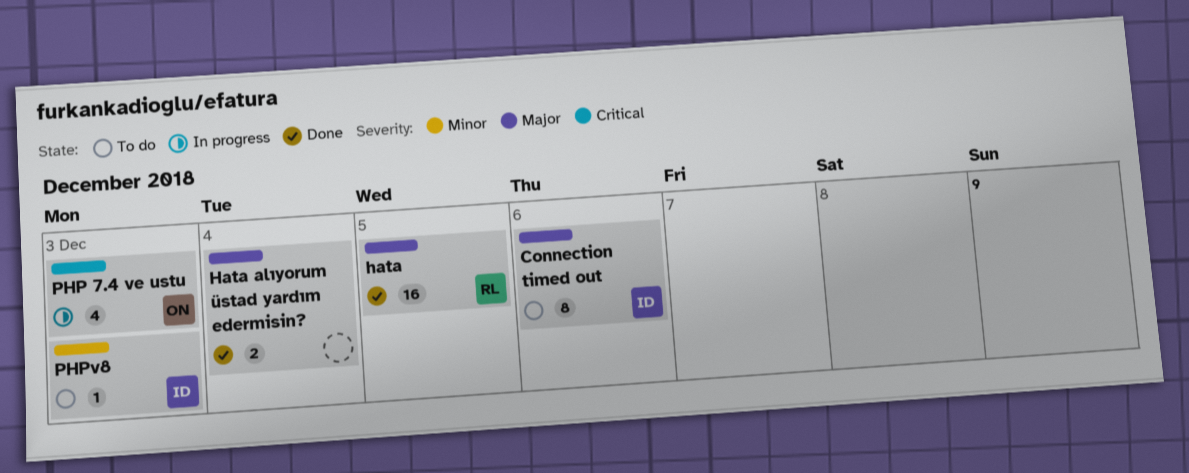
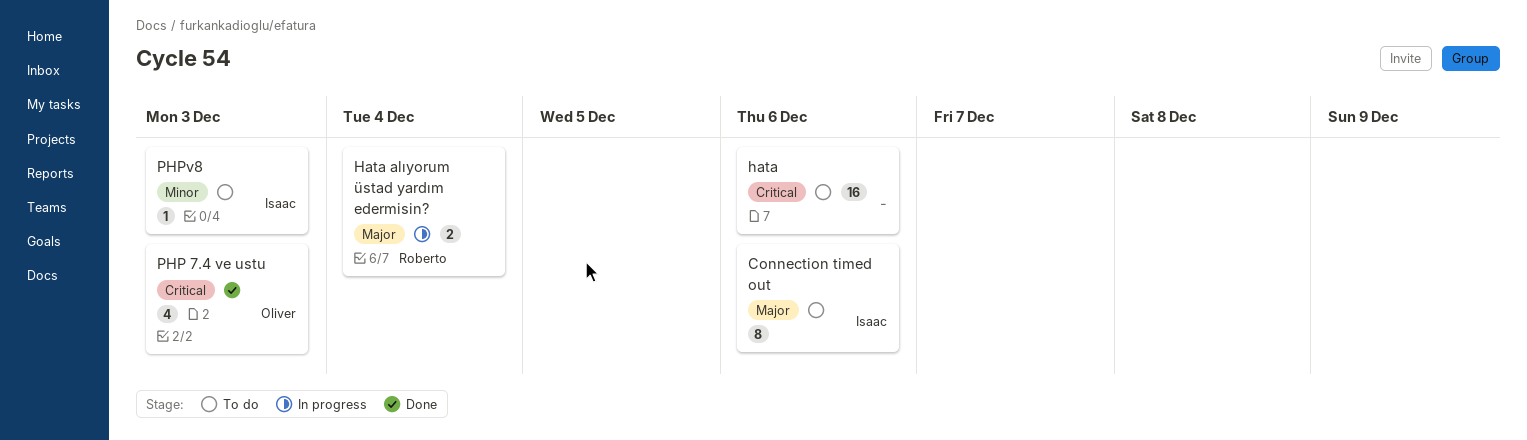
hata, status: Done -> To do
hata, owner: Roberto -> none
hata, priority: Major -> Critical
hata, due: Dec 5 -> Dec 6
Hata alıyorum üstad yardım edermisin?, status: Done -> In progress
Hata alıyorum üstad yardım edermisin?, owner: none -> Roberto
PHP 7.4 ve ustu, status: In progress -> Done

